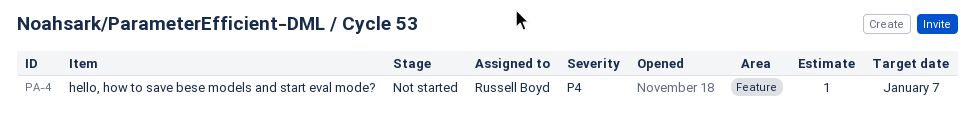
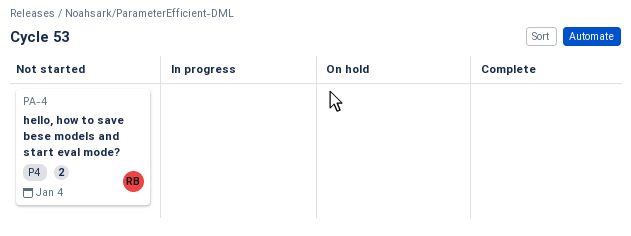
PA-4, estimate: 1 -> 2
PA-4, due: Jan 7 -> Jan 4

